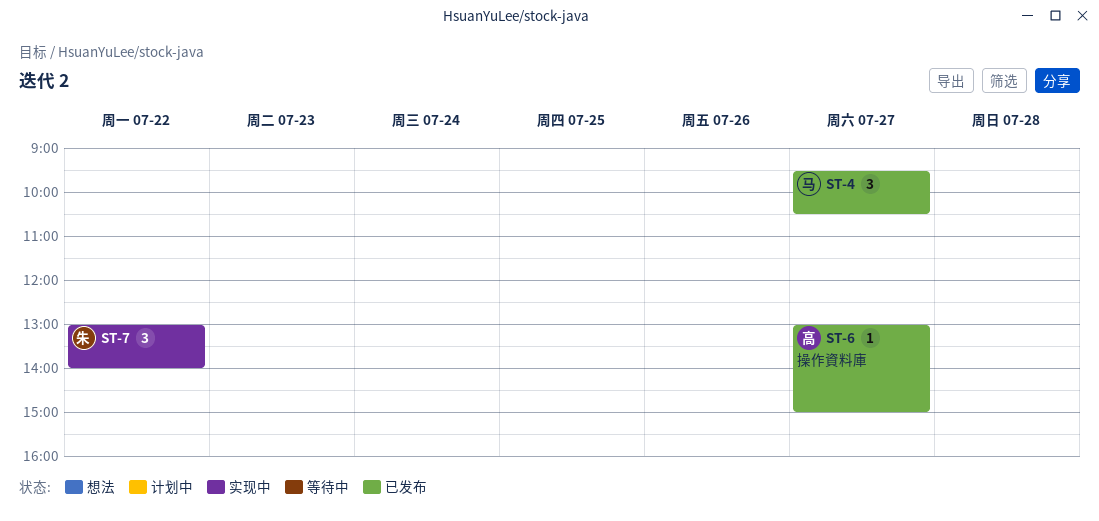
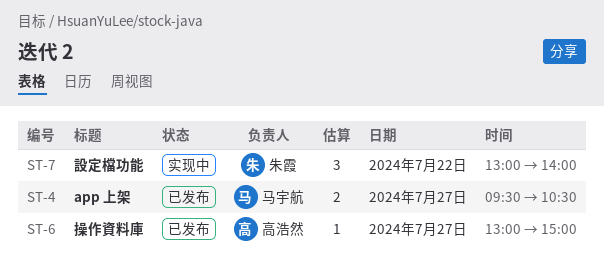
ST-4, estimate: 3 -> 2

